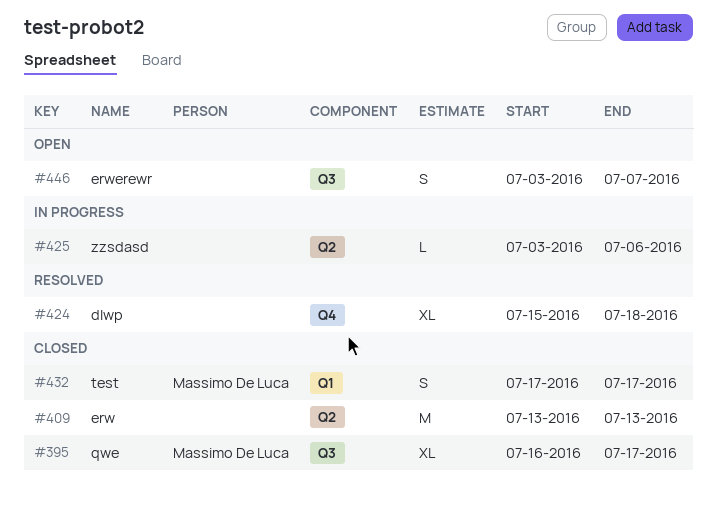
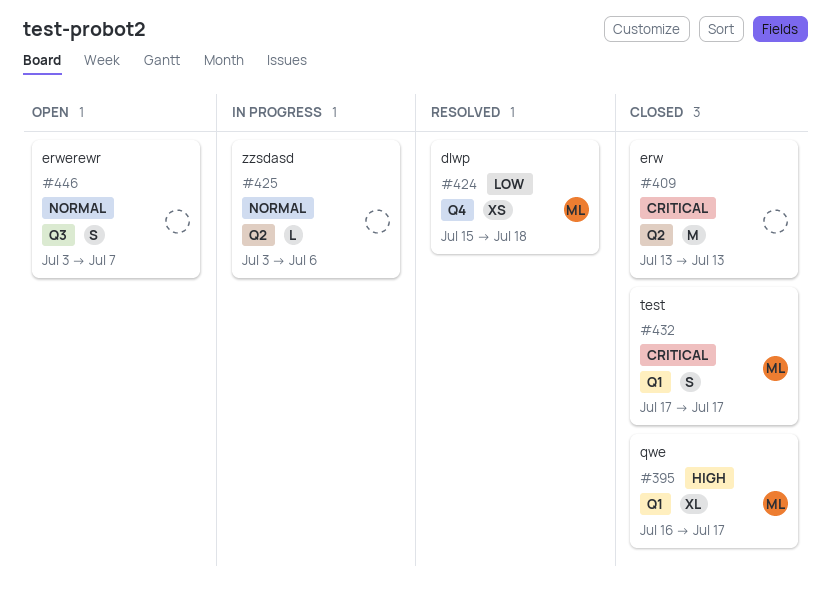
#395, label: Q3 -> Q1
#424, owner: none -> Massimo De Luca
#424, estimate: XL -> XS

